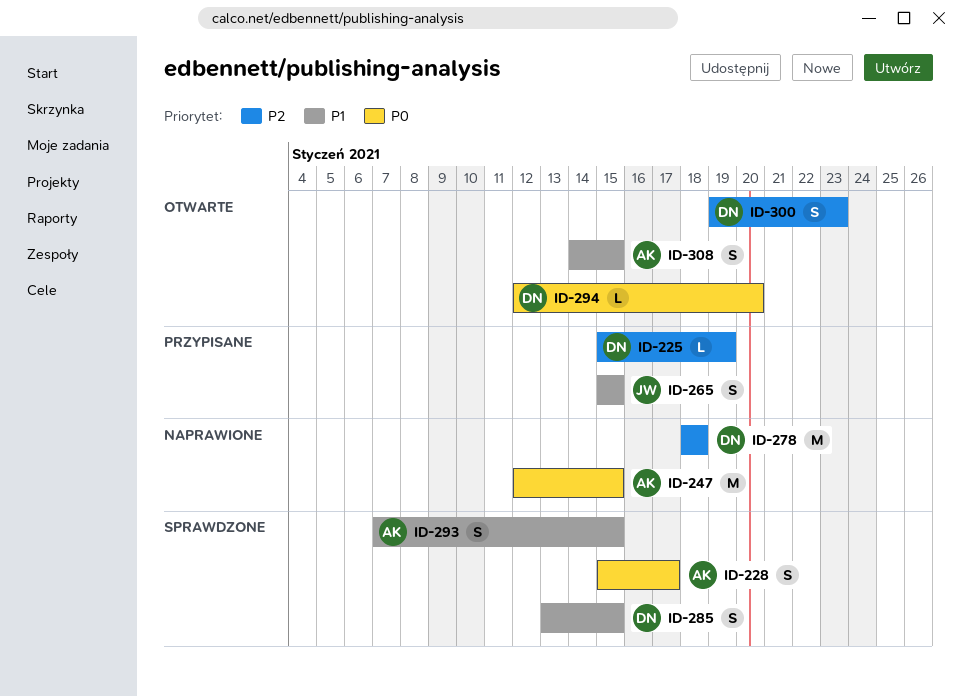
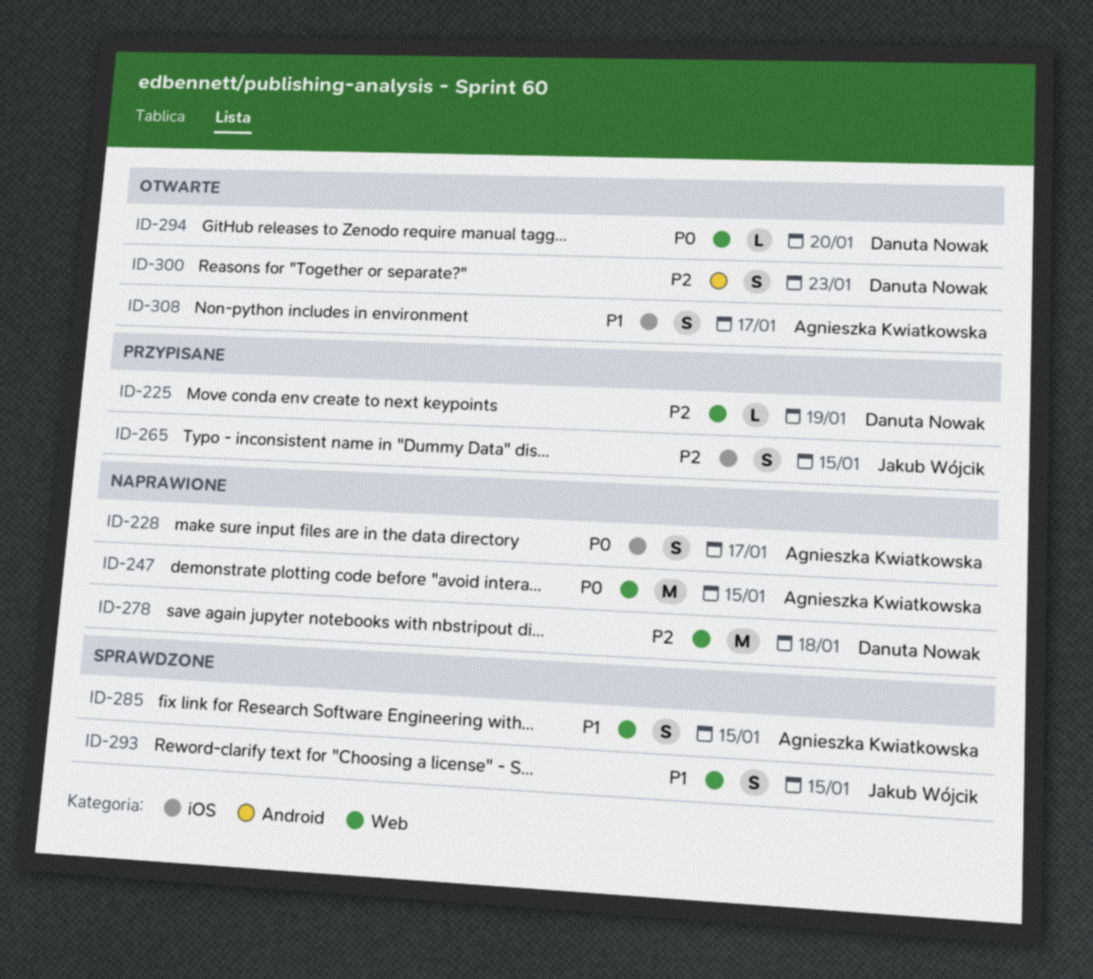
ID-228, status: Sprawdzone -> Naprawione
ID-265, priority: P1 -> P2
ID-285, owner: Danuta Nowak -> Agnieszka Kwiatkowska
ID-293, owner: Agnieszka Kwiatkowska -> Jakub Wójcik
ID-308, due: Jan 15 -> Jan 17

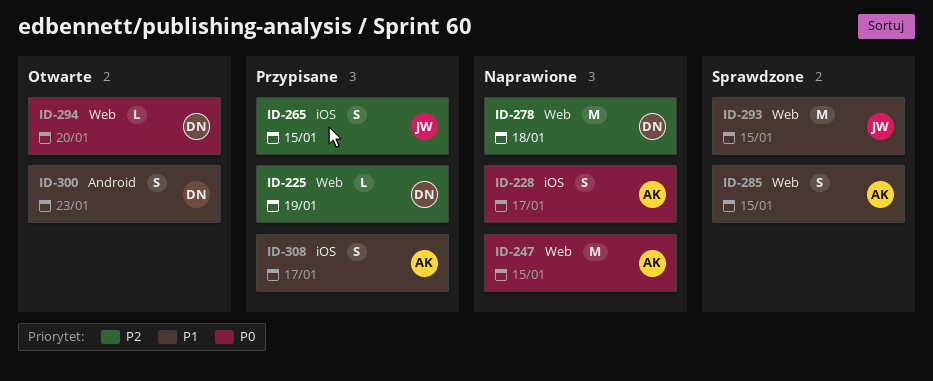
ID-293, estimate: S -> M
ID-300, priority: P2 -> P1
ID-308, status: Otwarte -> Przypisane

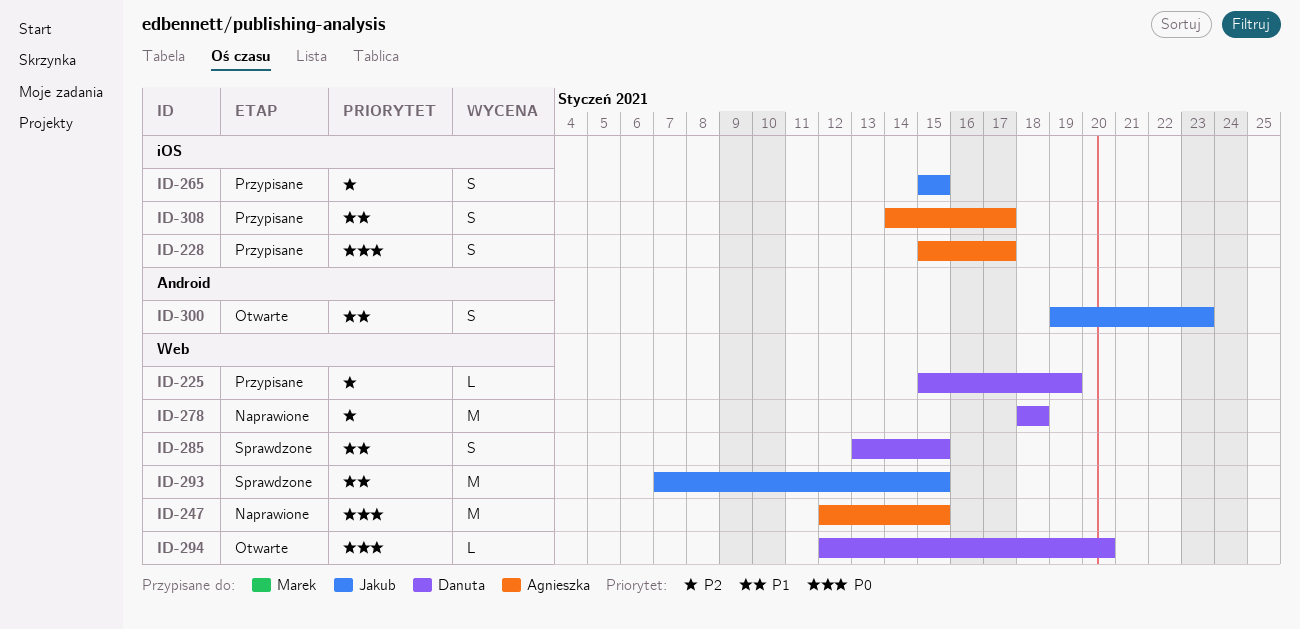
ID-228, status: Naprawione -> Przypisane
ID-285, owner: Agnieszka -> Danuta
ID-300, owner: Danuta -> Jakub

